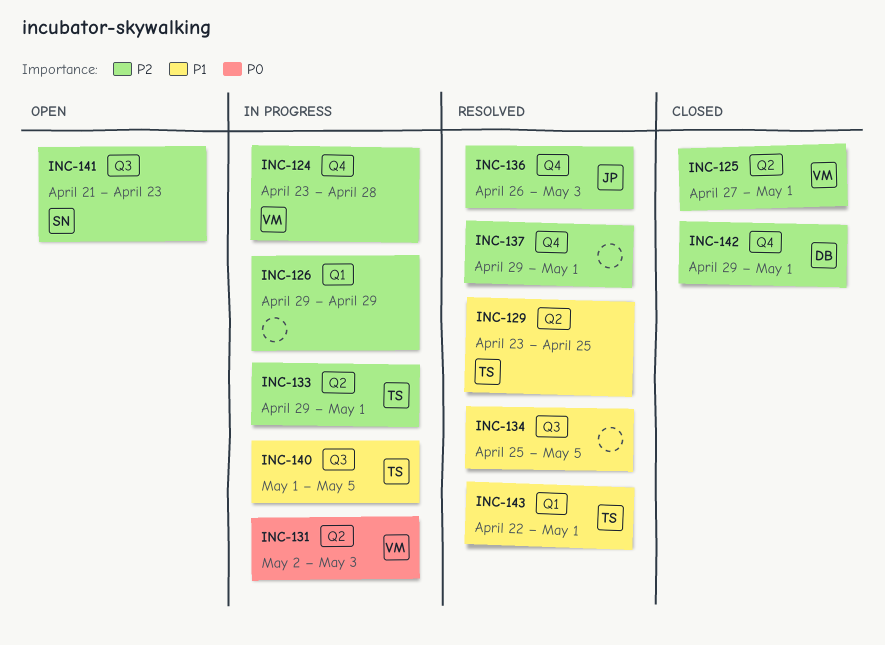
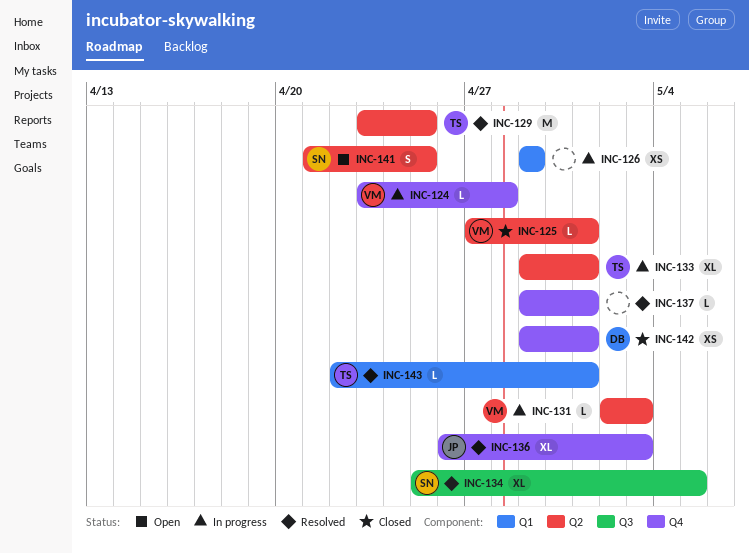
INC-134, owner: none -> SN
INC-140: present -> none
INC-141, label: Q3 -> Q2
INC-141, due: Apr 23 -> Apr 25

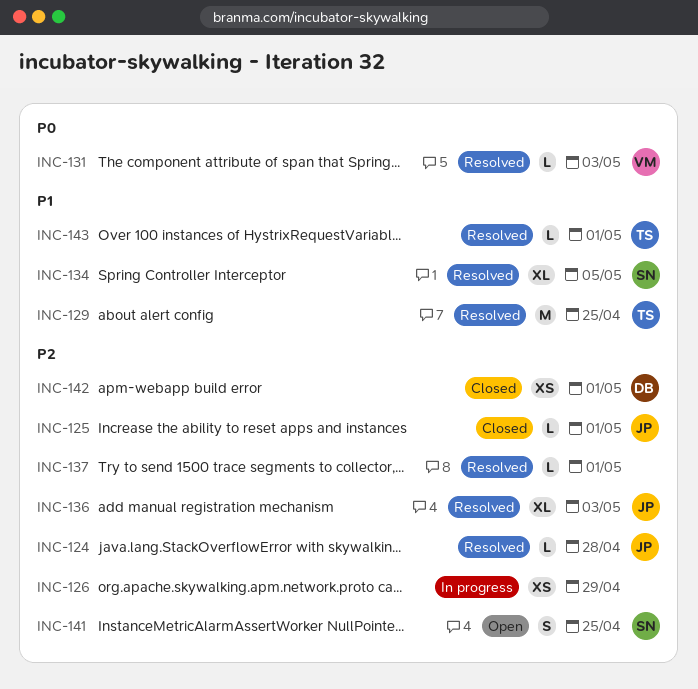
INC-124, status: In progress -> Resolved
INC-124, owner: VM -> JP
INC-125, owner: VM -> JP
INC-131, status: In progress -> Resolved
INC-133: present -> none

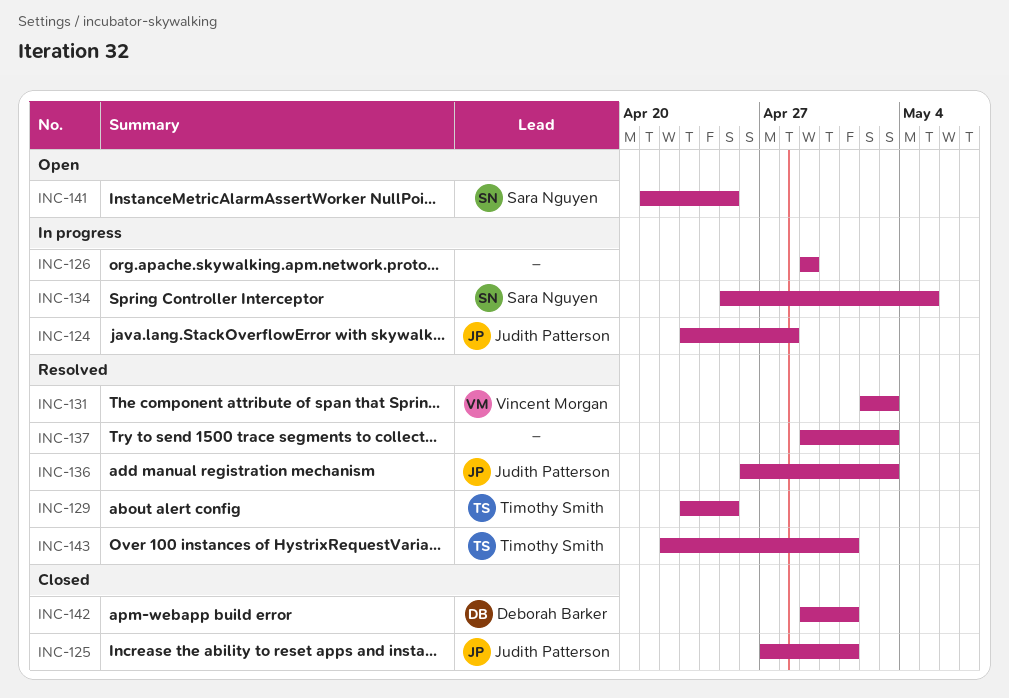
INC-124, status: Resolved -> In progress
INC-134, status: Resolved -> In progress
INC-137, due: May 1 -> May 3

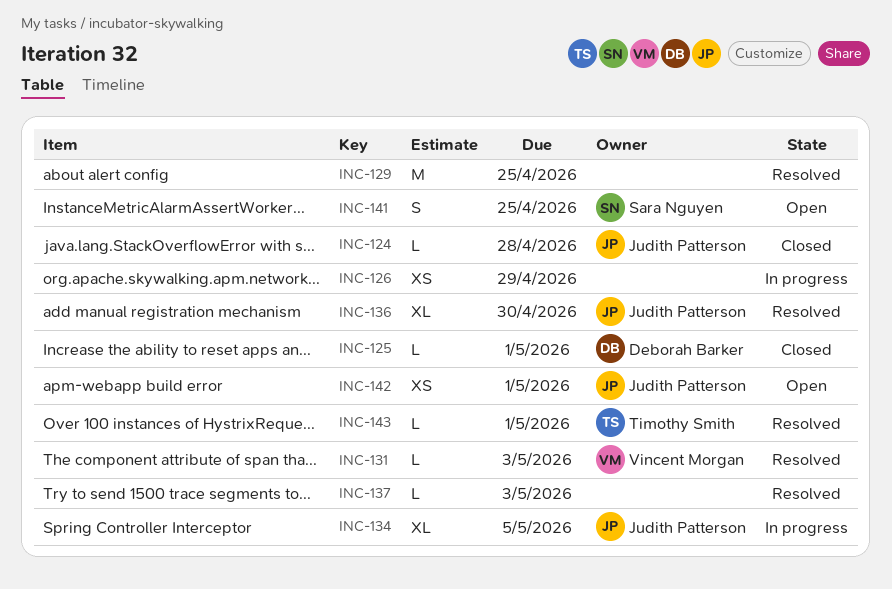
INC-124, status: In progress -> Closed
INC-125, owner: Judith Patterson -> Deborah Barker
INC-129, owner: Timothy Smith -> none
INC-134, owner: Sara Nguyen -> Judith Patterson
INC-136, due: May 3 -> Apr 30
INC-142, status: Closed -> Open
INC-142, owner: Deborah Barker -> Judith Patterson

